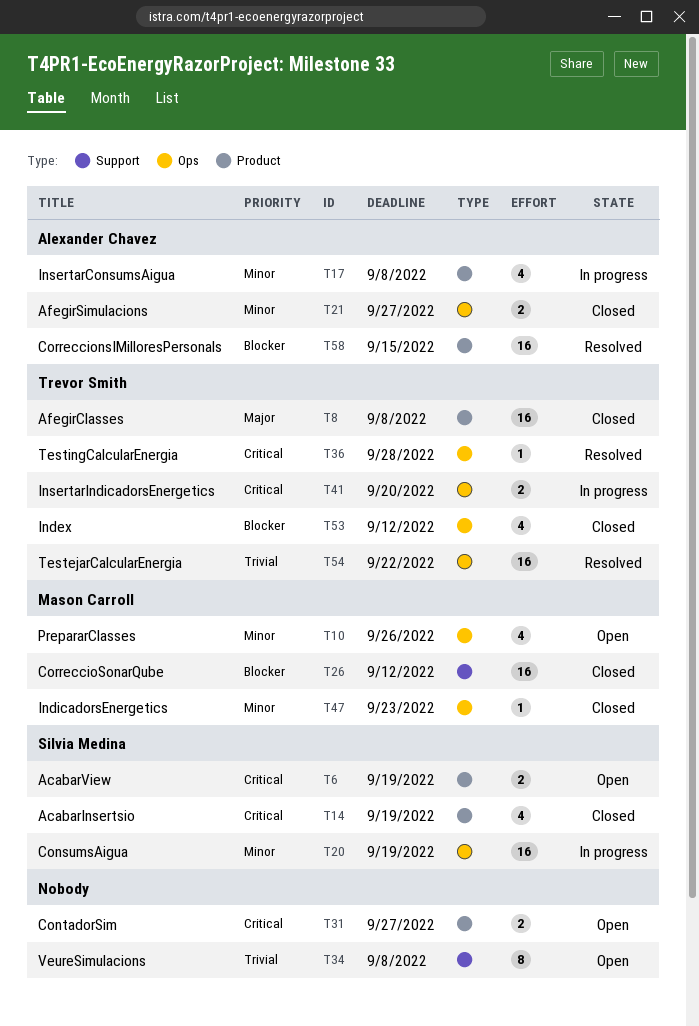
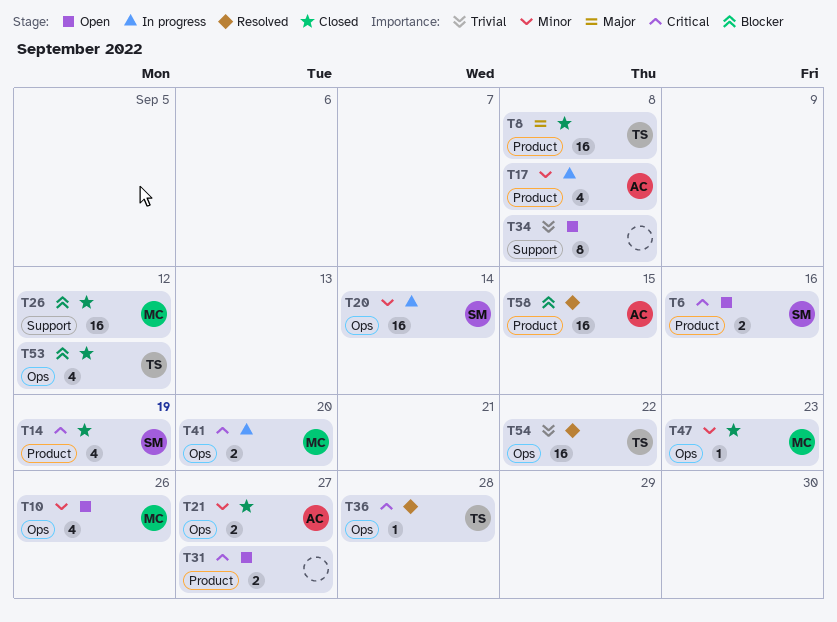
T6, due: Sep 19 -> Sep 16
T20, due: Sep 19 -> Sep 14
T41, owner: Trevor Smith -> Mason Carroll

